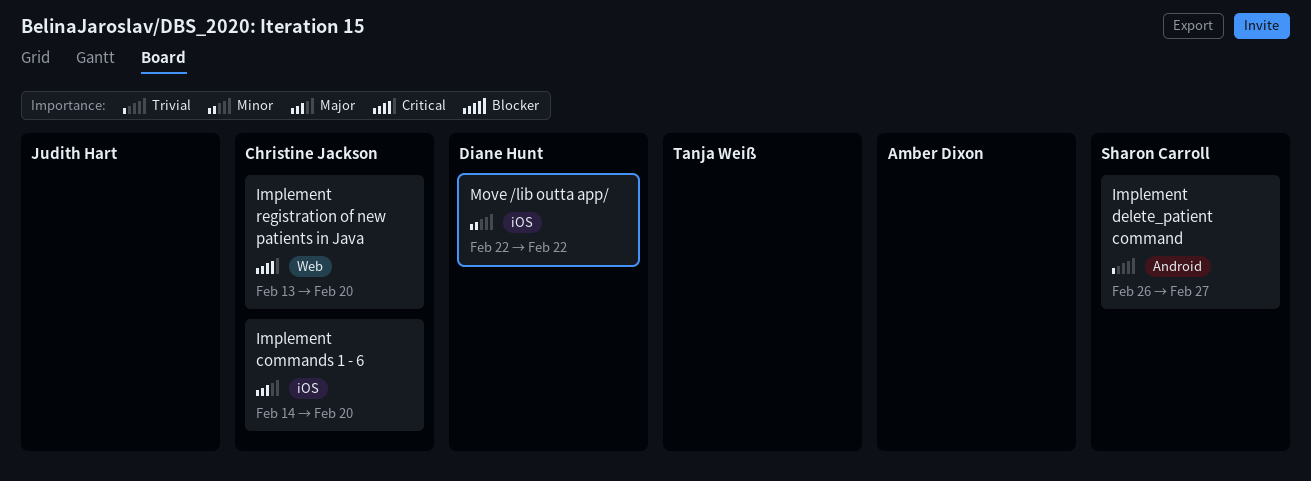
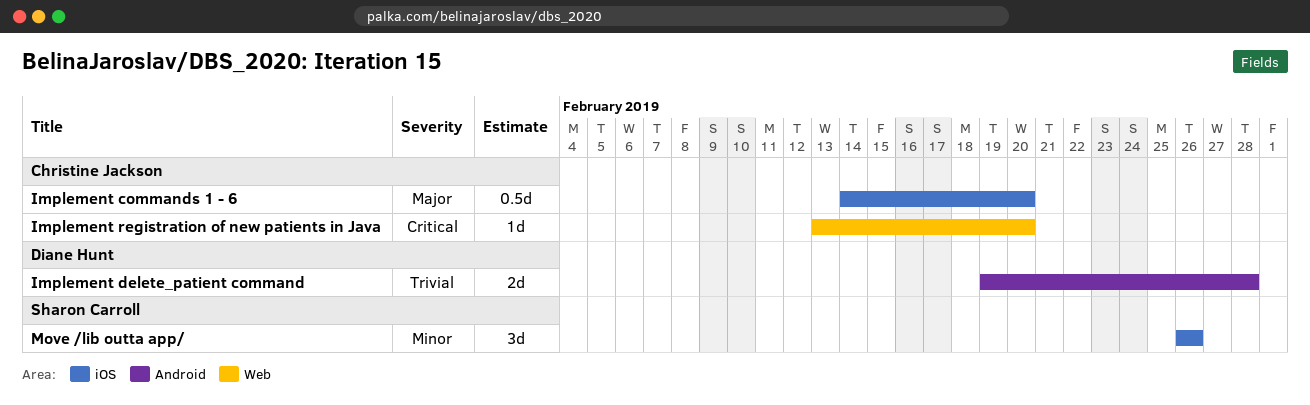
Implement delete_patient command, owner: Sharon Carroll -> Diane Hunt
Implement delete_patient command, start: Feb 26 -> Feb 19
Implement delete_patient command, due: Feb 27 -> Feb 28
Move /lib outta app/, owner: Diane Hunt -> Sharon Carroll
Move /lib outta app/, start: Feb 22 -> Feb 26
Move /lib outta app/, due: Feb 22 -> Feb 26

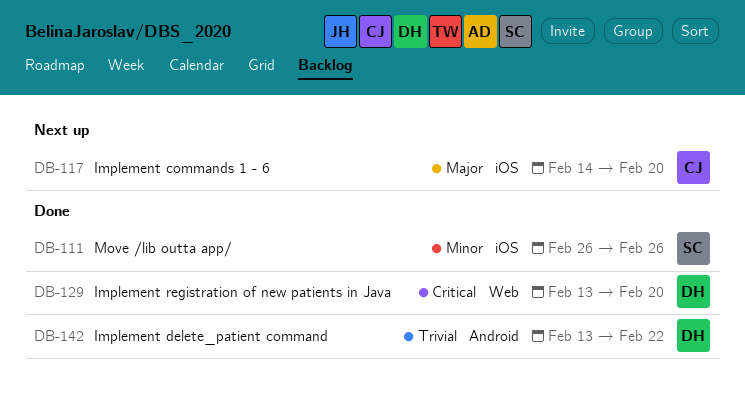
Implement delete_patient command, start: Feb 19 -> Feb 13
Implement delete_patient command, due: Feb 28 -> Feb 22
Implement registration of new patients in Java, owner: Christine Jackson -> Diane Hunt

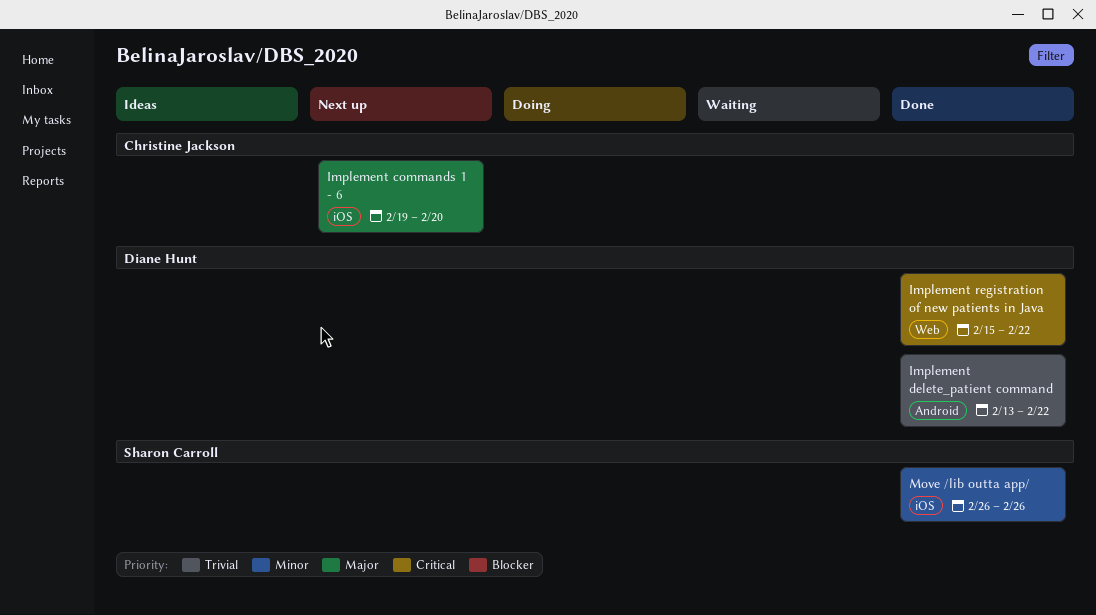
Implement commands 1 - 6, start: Feb 14 -> Feb 19
Implement registration of new patients in Java, start: Feb 13 -> Feb 15
Implement registration of new patients in Java, due: Feb 20 -> Feb 22

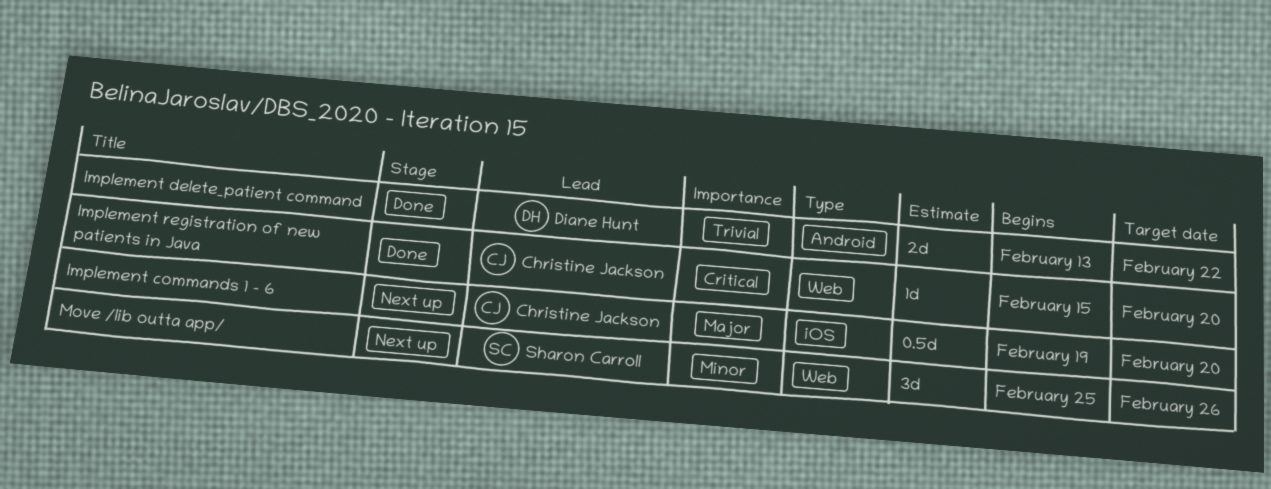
Implement registration of new patients in Java, owner: Diane Hunt -> Christine Jackson
Implement registration of new patients in Java, due: Feb 22 -> Feb 20
Move /lib outta app/, status: Done -> Next up
Move /lib outta app/, label: iOS -> Web
Move /lib outta app/, start: Feb 26 -> Feb 25

